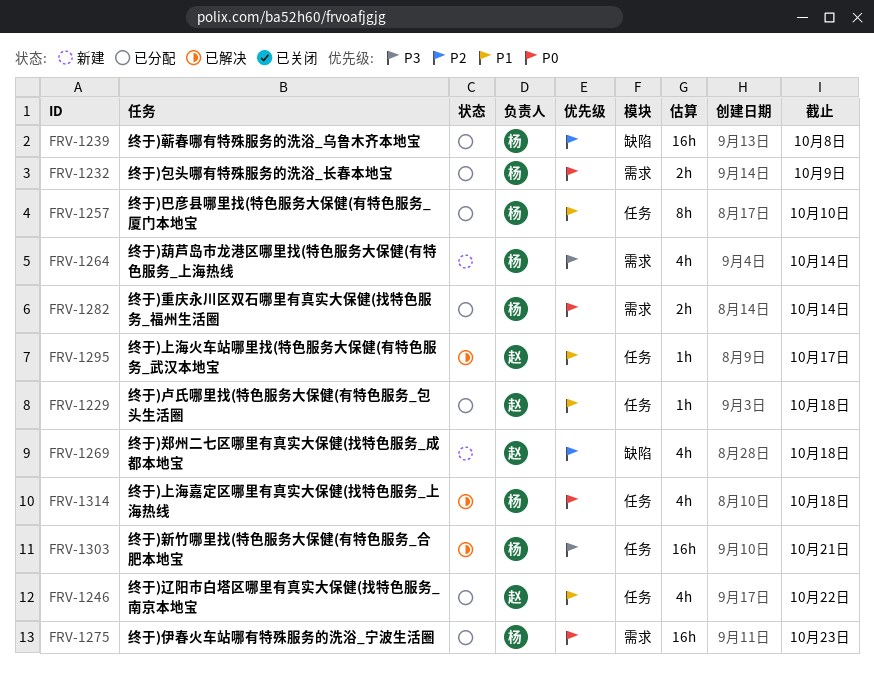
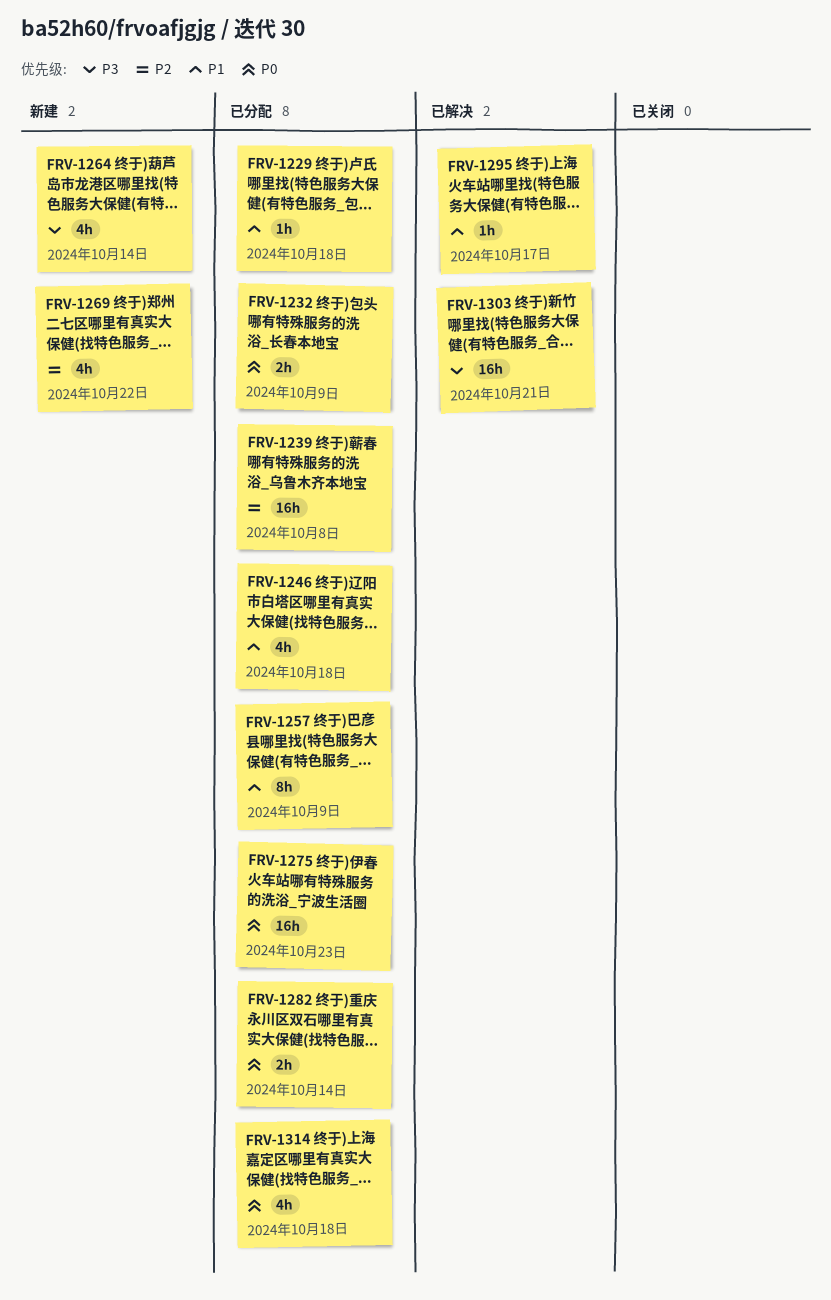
FRV-1246, due: Oct 22 -> Oct 18
FRV-1257, due: Oct 10 -> Oct 9
FRV-1269, due: Oct 18 -> Oct 22
FRV-1314, status: 已解决 -> 已分配

